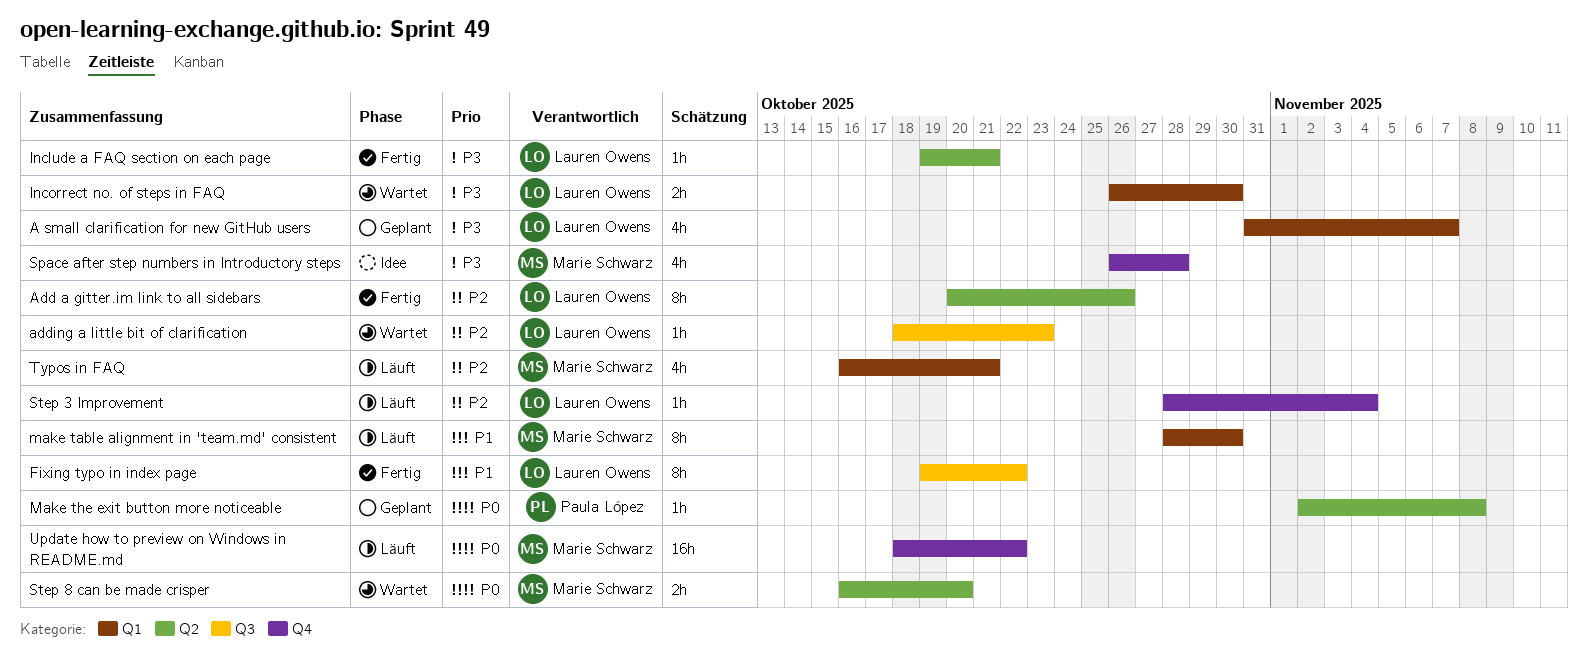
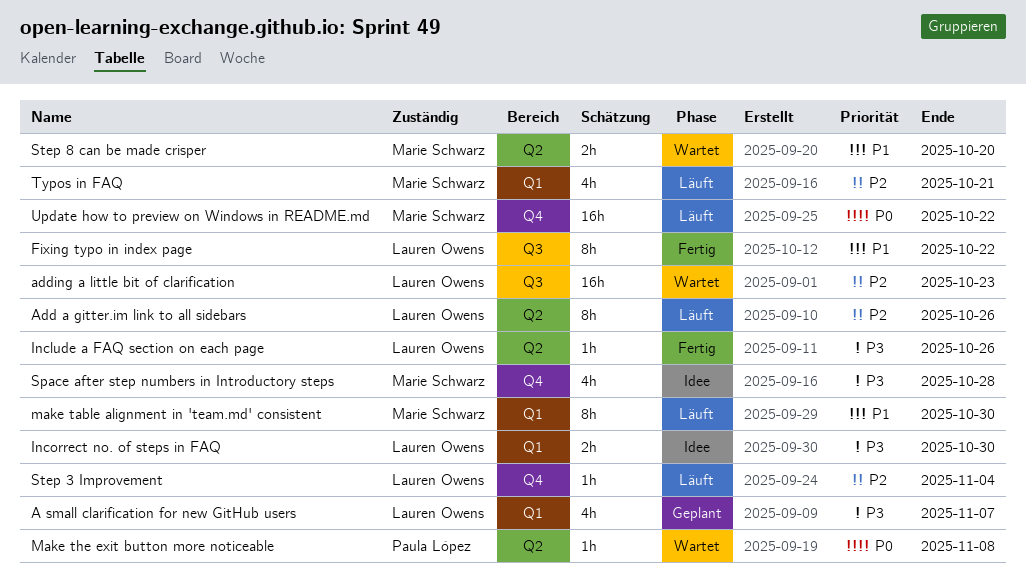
Add a gitter.im link to all sidebars, status: Fertig -> Läuft
adding a little bit of clarification, estimate: 1h -> 16h
Include a FAQ section on each page, due: Oct 21 -> Oct 26
Incorrect no. of steps in FAQ, status: Wartet -> Idee
Make the exit button more noticeable, status: Geplant -> Wartet
Step 8 can be made crisper, priority: P0 -> P1

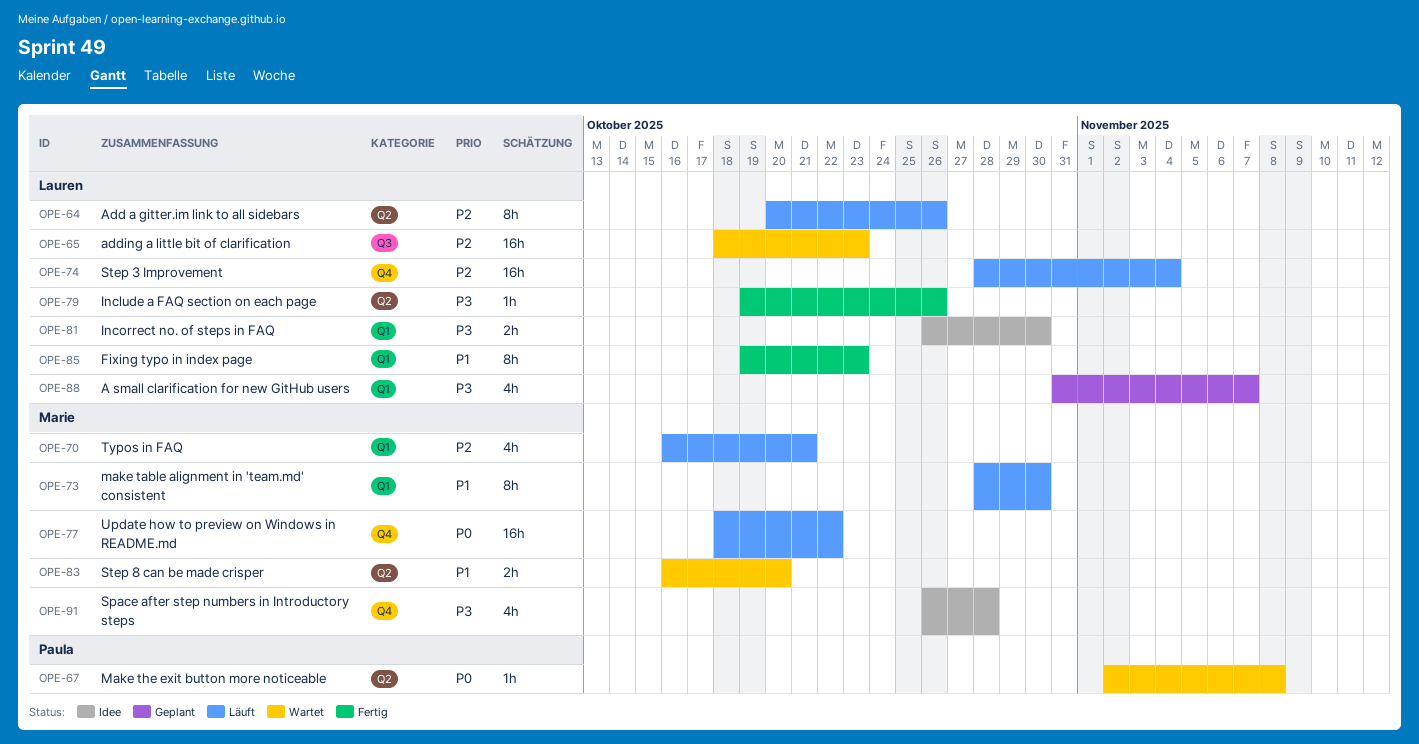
Fixing typo in index page, label: Q3 -> Q1
Fixing typo in index page, due: Oct 22 -> Oct 23
Step 3 Improvement, estimate: 1h -> 16h

